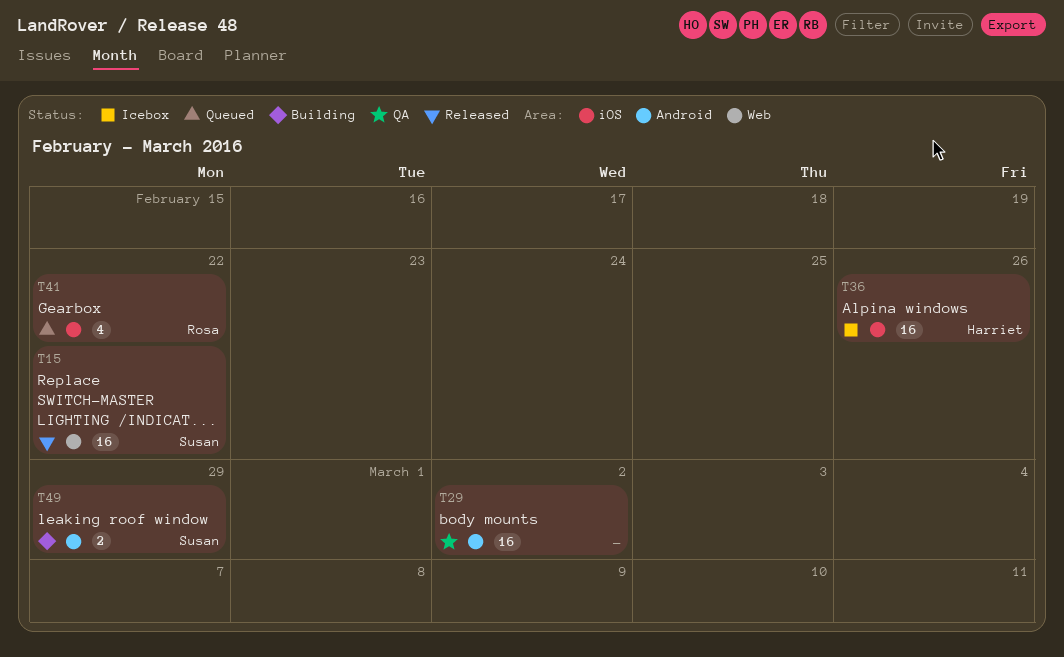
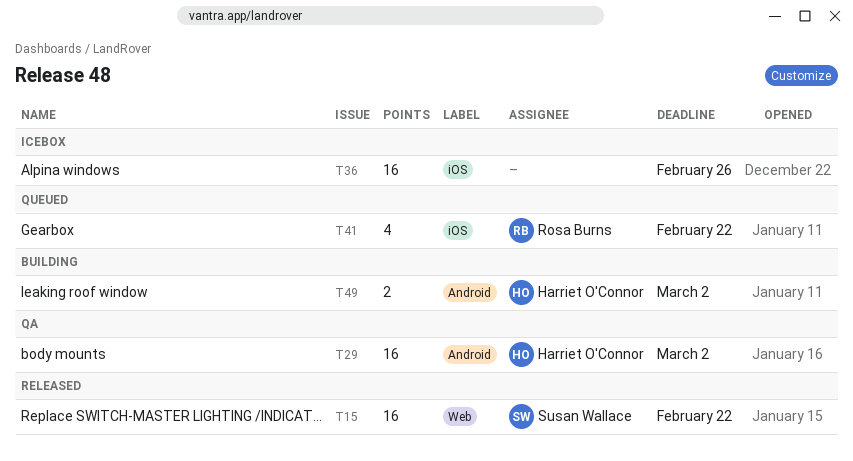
T29, owner: none -> Harriet O'Connor
T36, owner: Harriet O'Connor -> none
T49, owner: Susan Wallace -> Harriet O'Connor
T49, due: Feb 29 -> Mar 2

